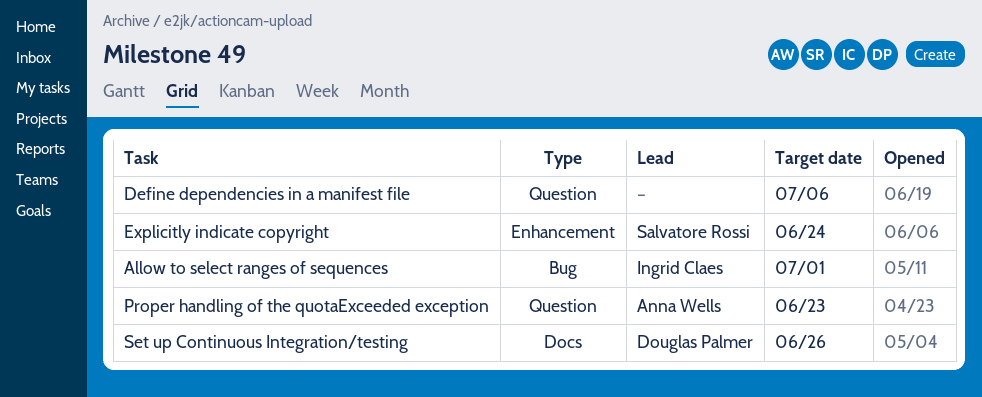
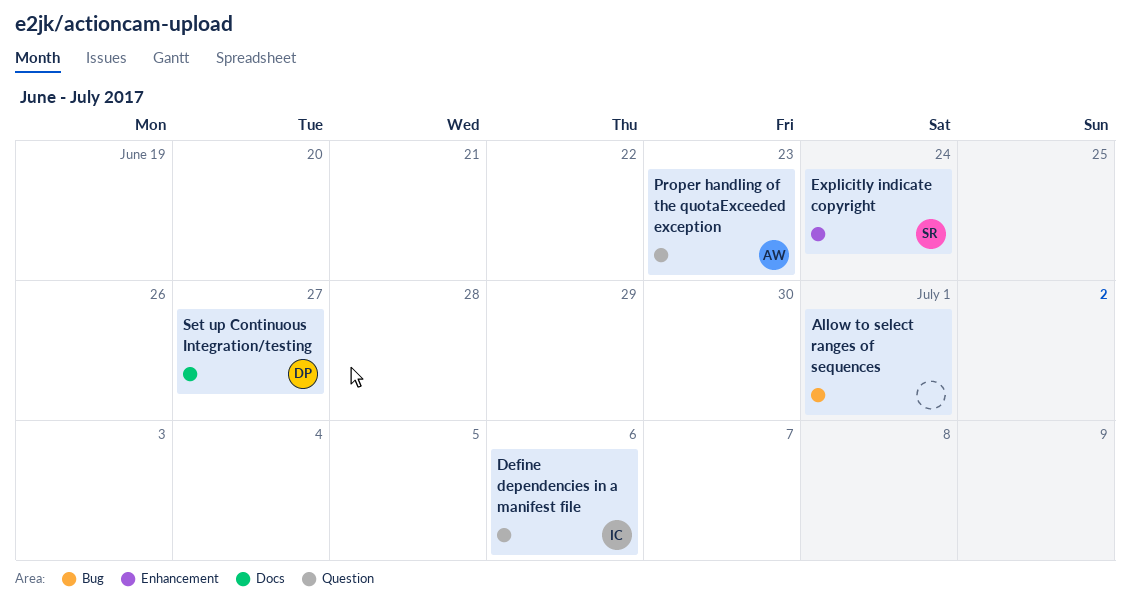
Allow to select ranges of sequences, owner: Ingrid Claes -> none
Define dependencies in a manifest file, owner: none -> Ingrid Claes
Set up Continuous Integration/testing, due: Jun 26 -> Jun 27

